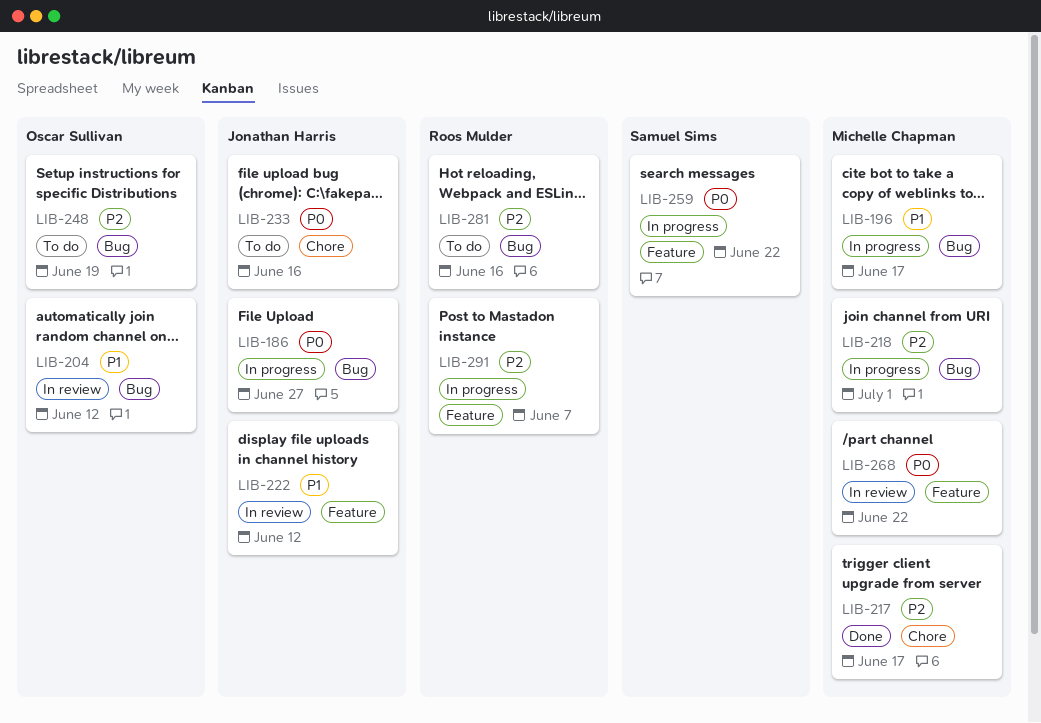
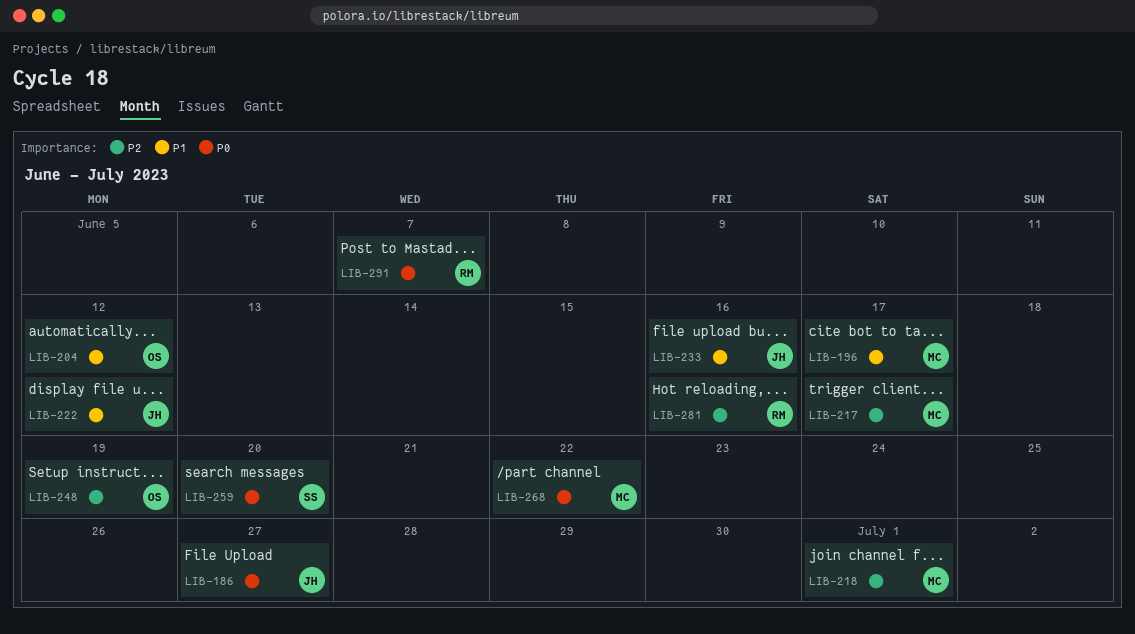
LIB-233, priority: P0 -> P1
LIB-259, due: Jun 22 -> Jun 20
LIB-291, priority: P2 -> P0

